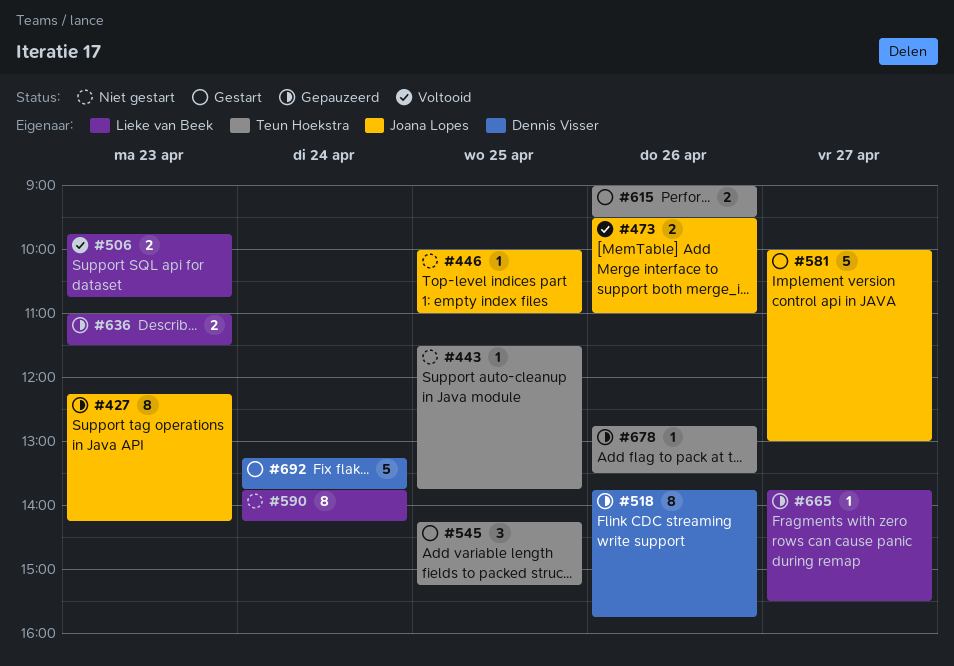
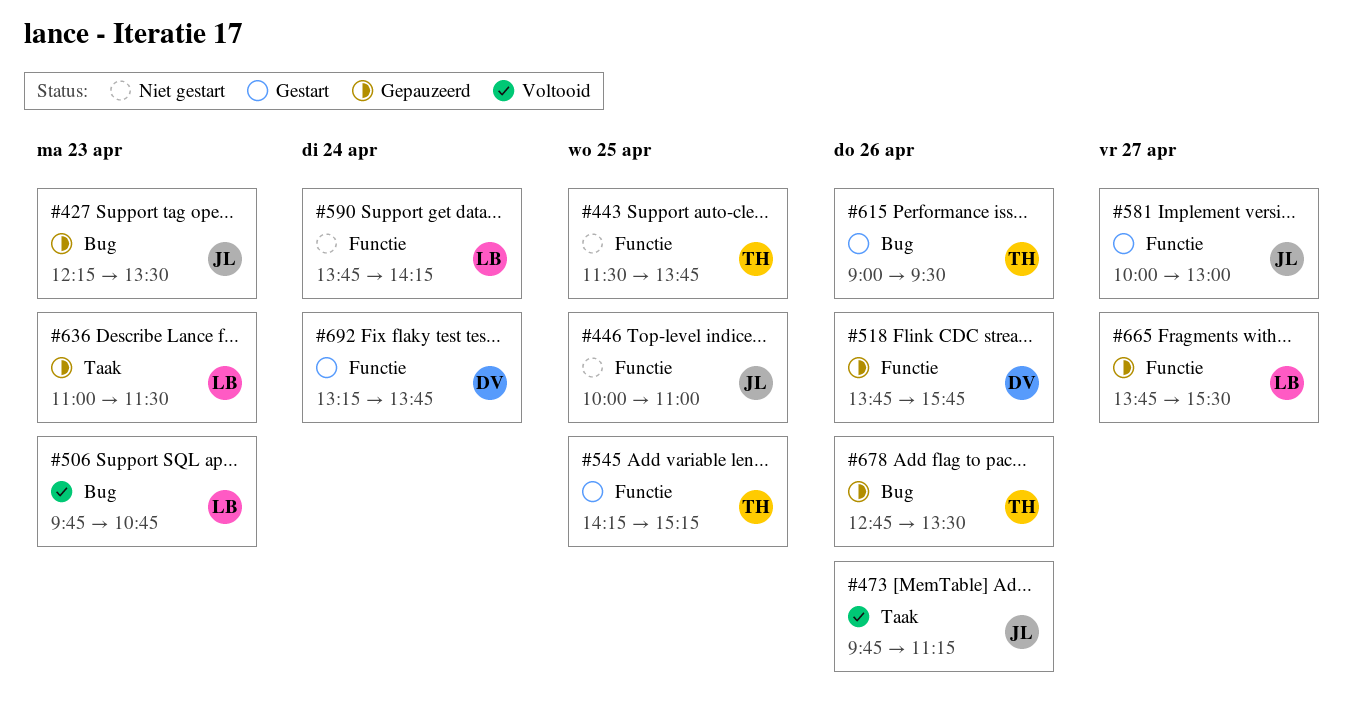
#427, ends: 14:15 -> 13:30
#473, begins: 09:30 -> 09:45
#473, ends: 11:00 -> 11:15

